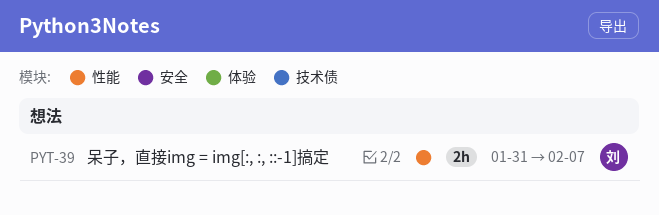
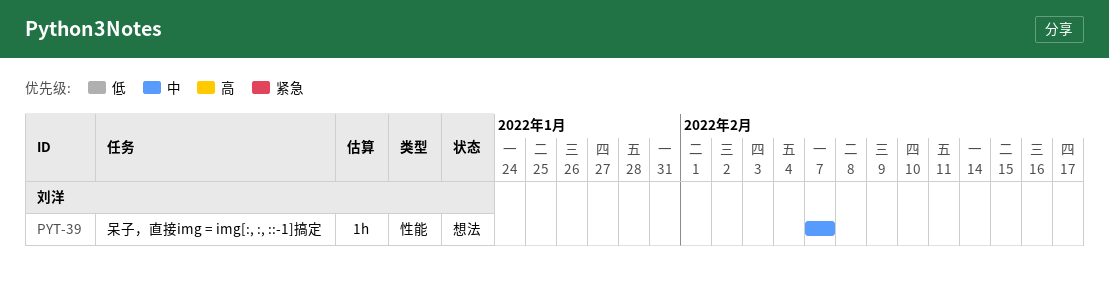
PYT-39, estimate: 2h -> 1h
PYT-39, start: Jan 31 -> Feb 7

